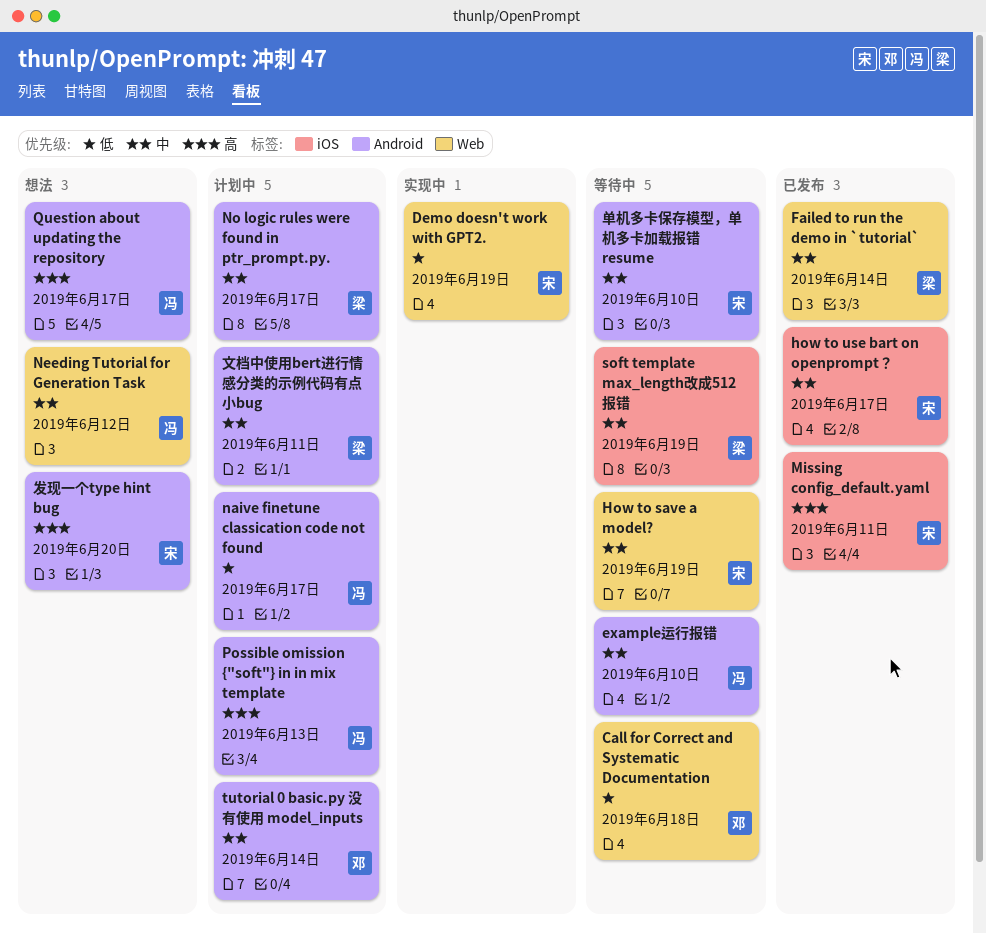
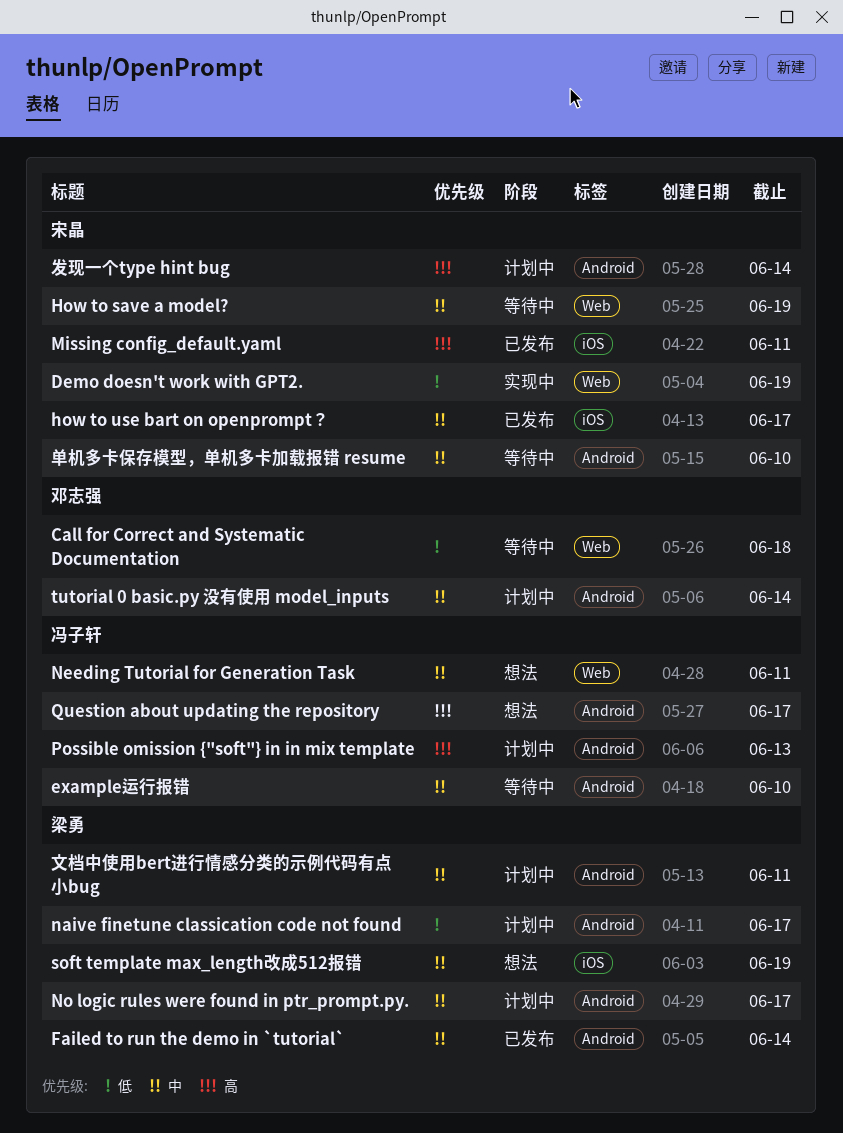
Failed to run the demo in `tutorial`, label: Web -> Android
naive finetune classication code not found, owner: 冯子轩 -> 梁勇
Needing Tutorial for Generation Task, due: Jun 12 -> Jun 11
soft template max_length改成512报错, status: 等待中 -> 想法
发现一个type hint bug, status: 想法 -> 计划中
发现一个type hint bug, due: Jun 20 -> Jun 14

